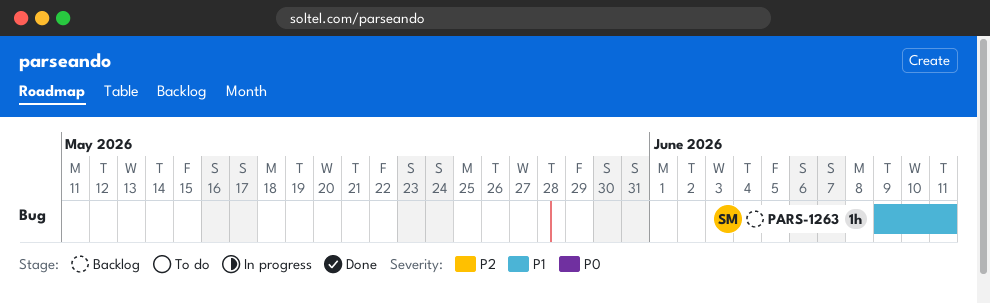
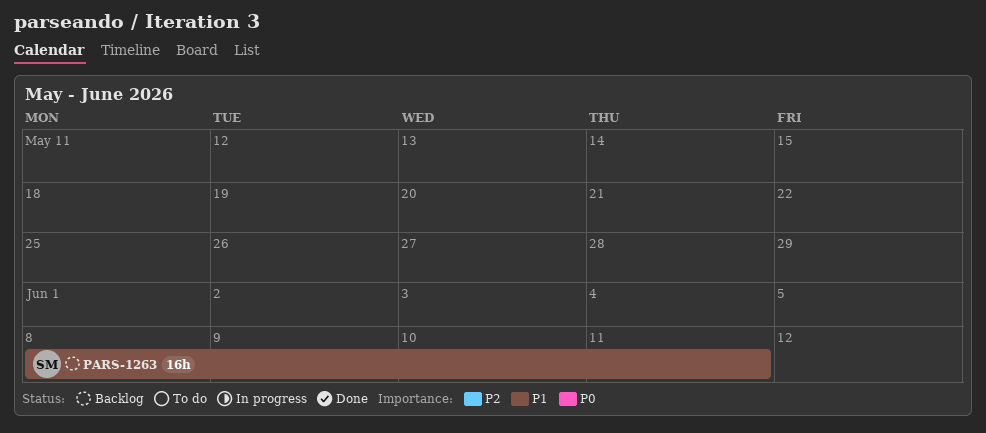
PARS-1263, estimate: 1h -> 16h
PARS-1263, start: Jun 9 -> Jun 8

